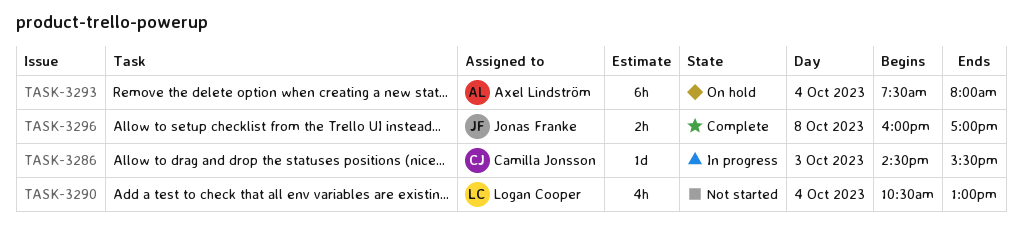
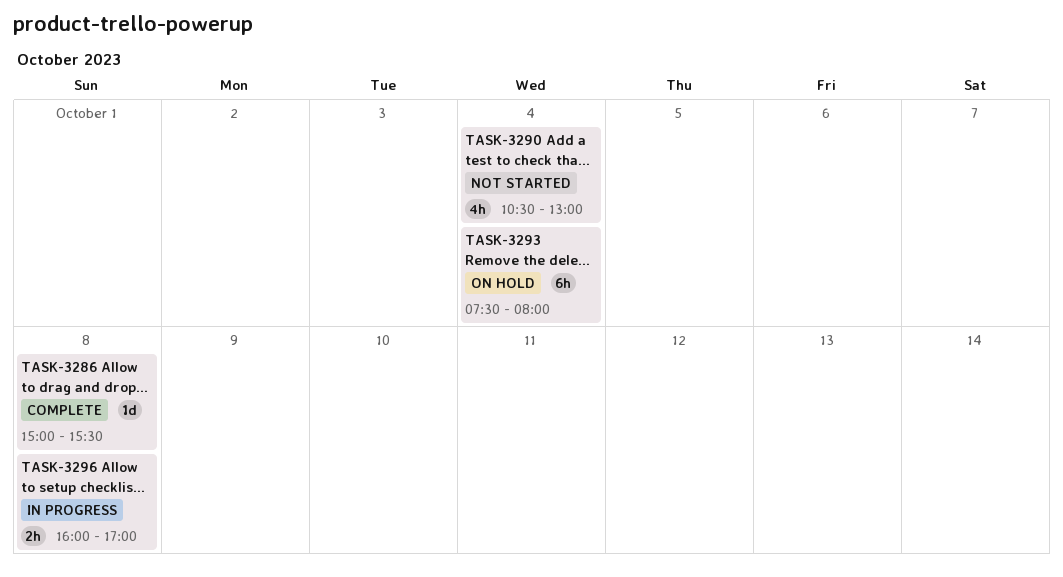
TASK-3286, status: In progress -> Complete
TASK-3286, day: Oct 3 -> Oct 8
TASK-3286, begins: 14:30 -> 15:00
TASK-3296, status: Complete -> In progress

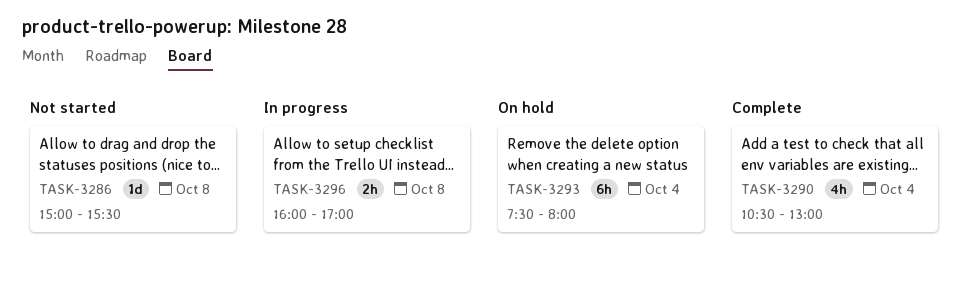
TASK-3286, status: Complete -> Not started
TASK-3290, status: Not started -> Complete

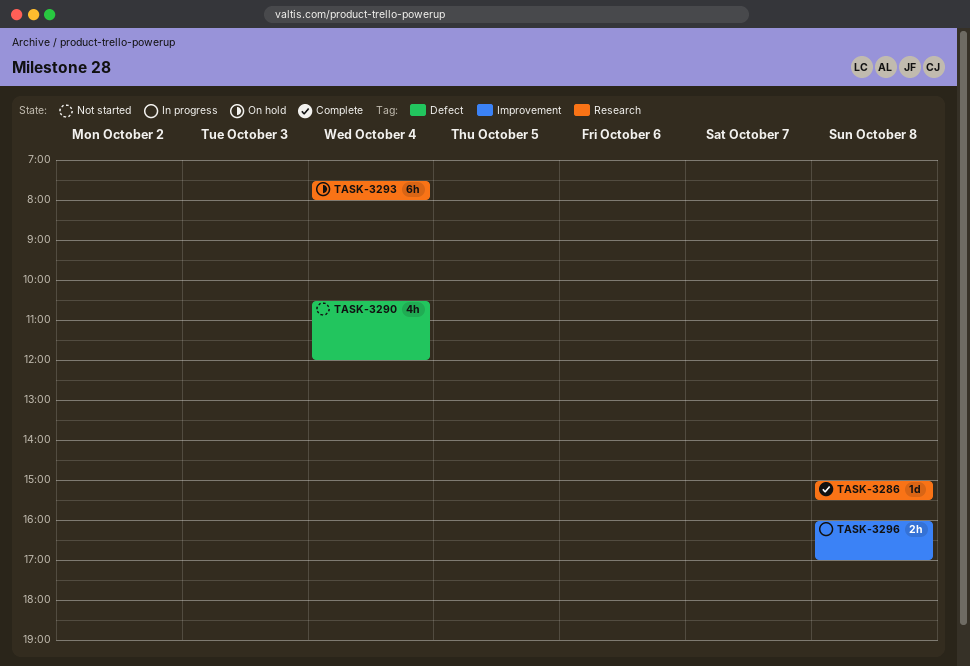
TASK-3286, status: Not started -> Complete
TASK-3290, status: Complete -> Not started
TASK-3290, ends: 13:00 -> 12:00

